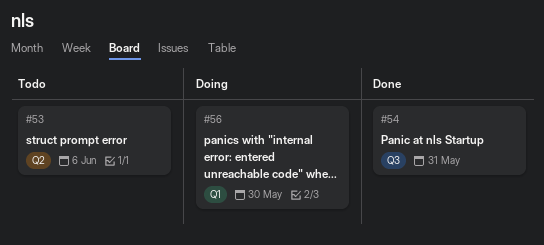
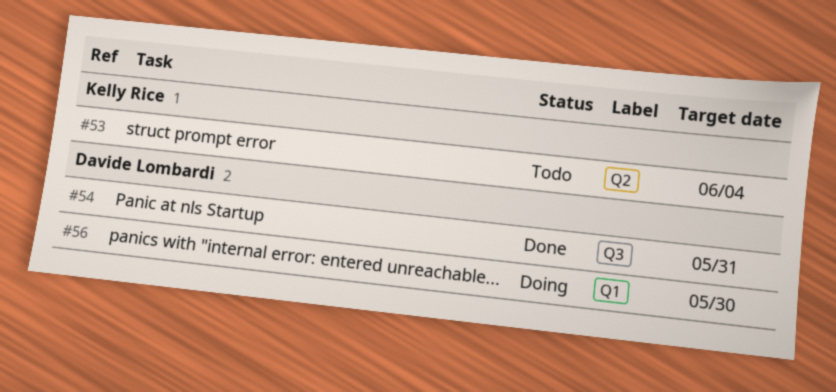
#53, due: Jun 6 -> Jun 4

